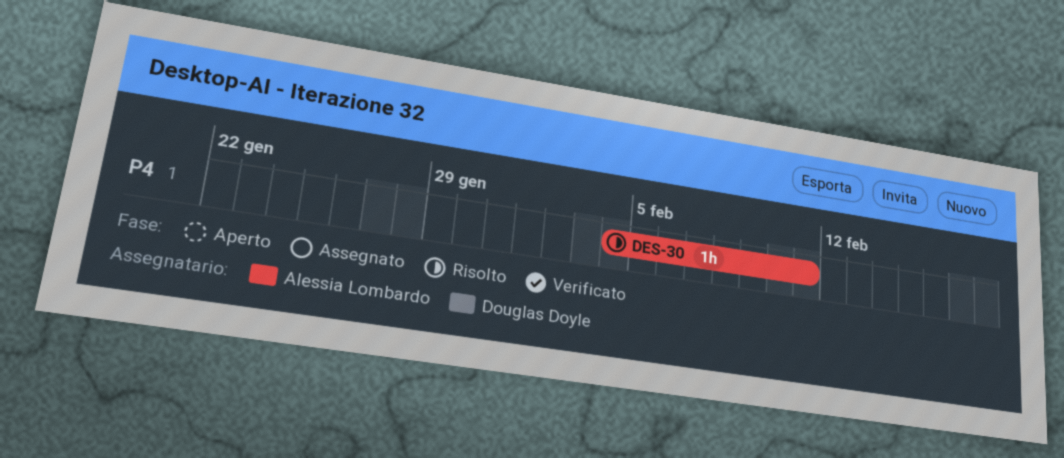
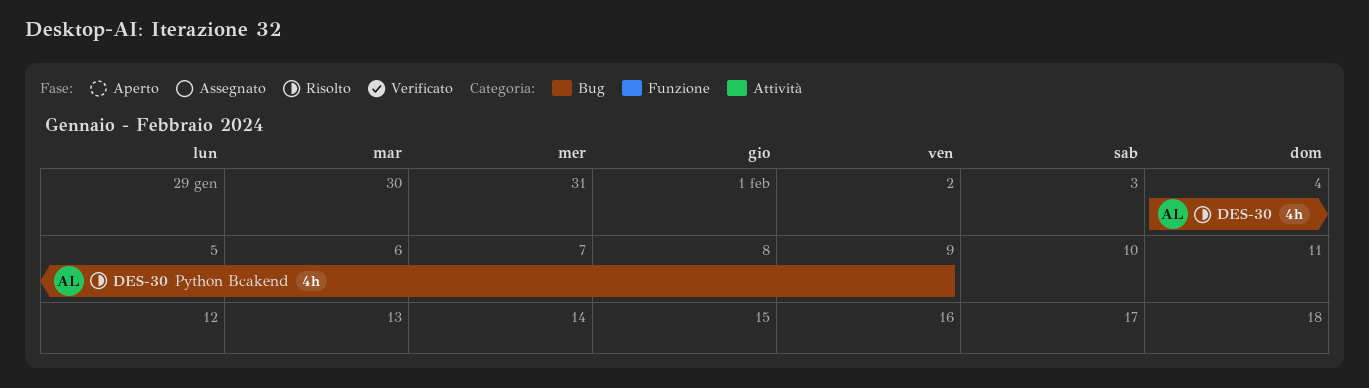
DES-30, estimate: 1h -> 4h
DES-30, due: Feb 11 -> Feb 9

